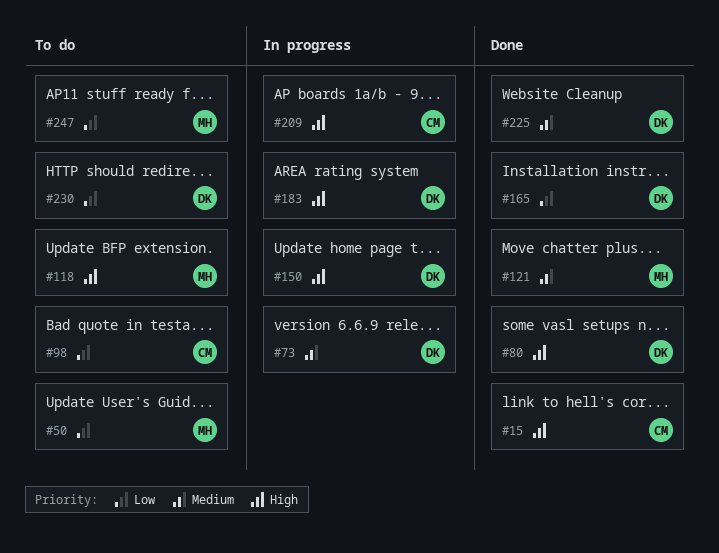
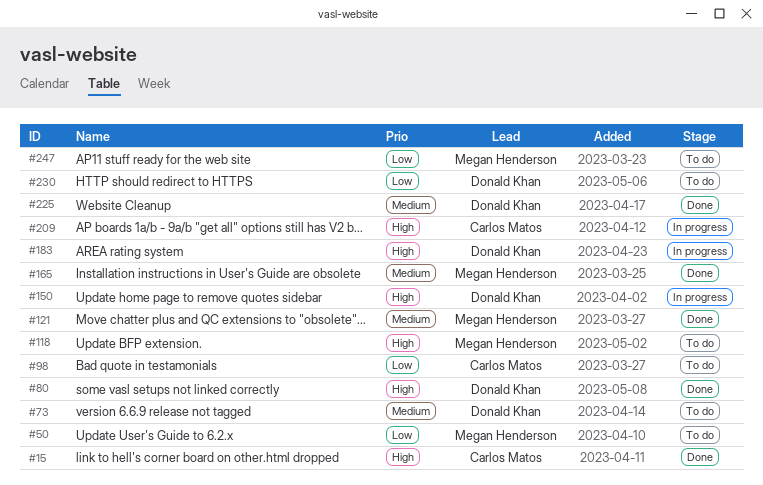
#73, status: In progress -> To do
#165, owner: Donald Khan -> Megan Henderson
#165, priority: Low -> Medium

